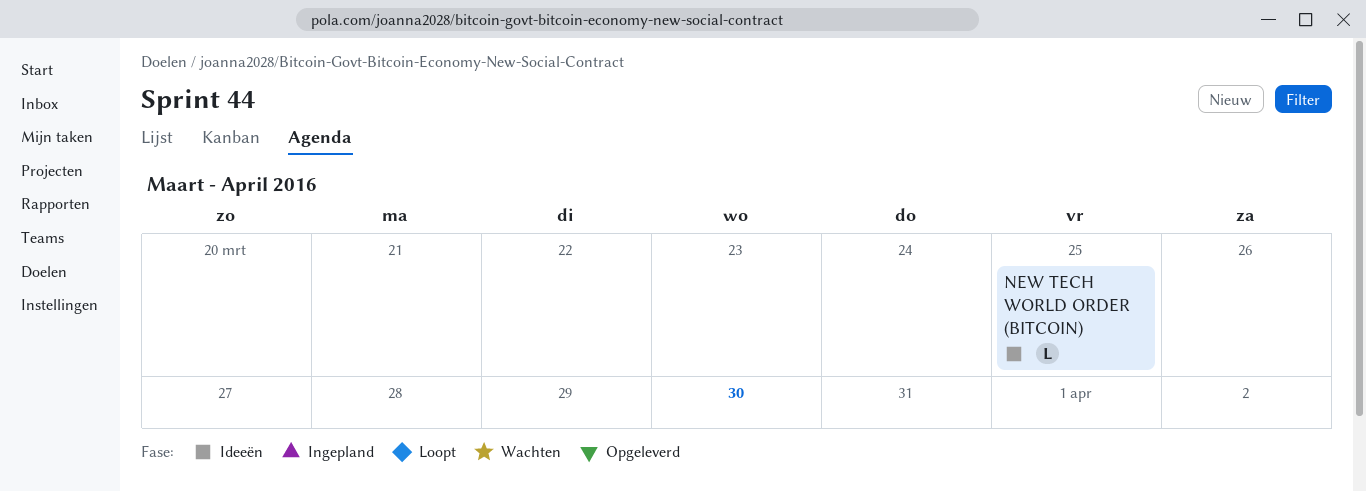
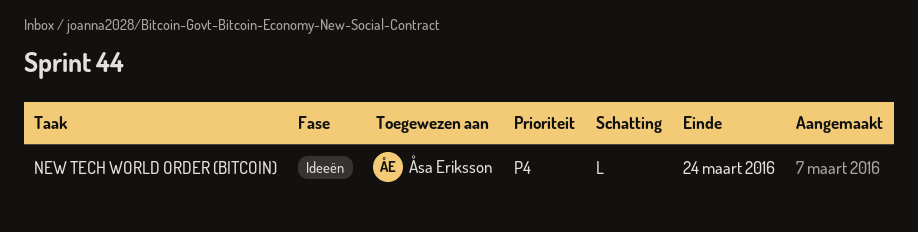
NEW TECH WORLD ORDER (BITCOIN), due: Mar 25 -> Mar 24

